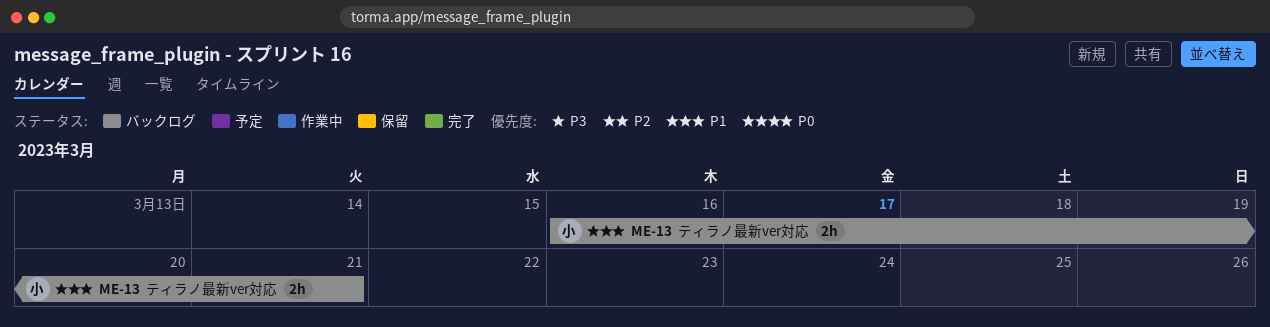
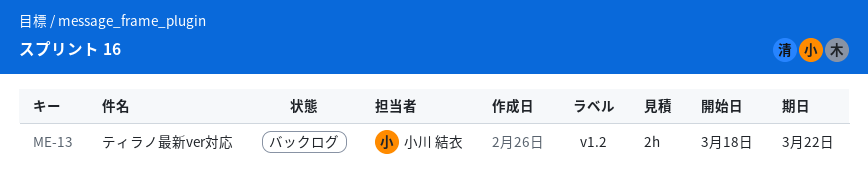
ME-13, start: Mar 16 -> Mar 18
ME-13, due: Mar 21 -> Mar 22

